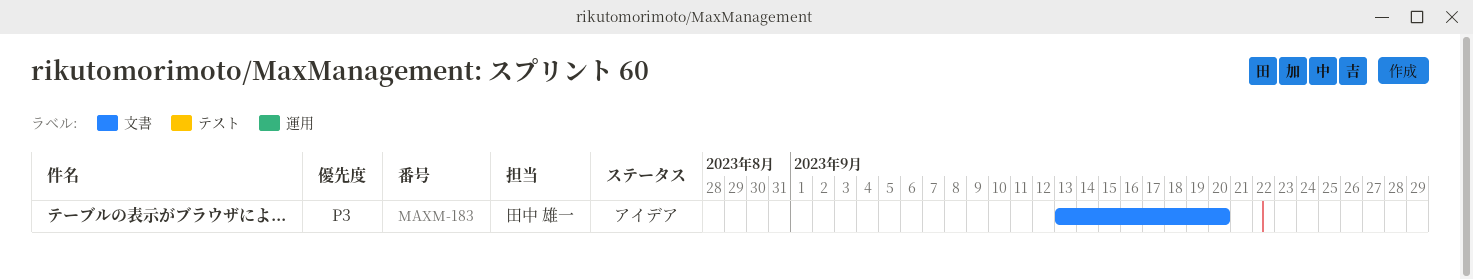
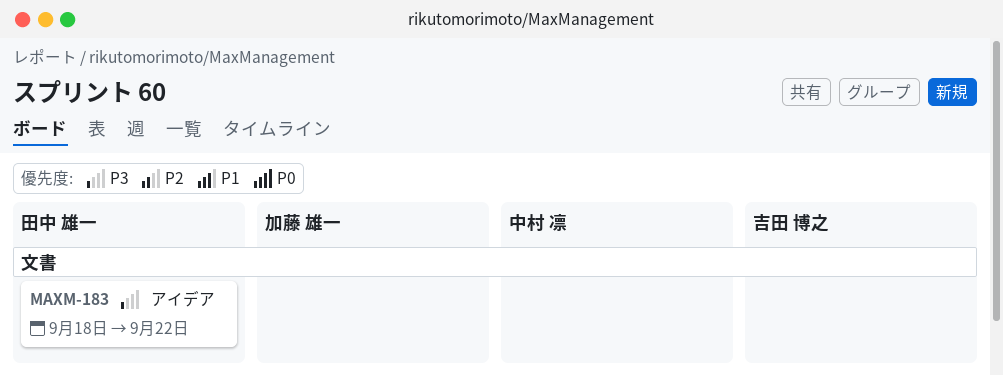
MAXM-183, start: Sep 13 -> Sep 18
MAXM-183, due: Sep 20 -> Sep 22

